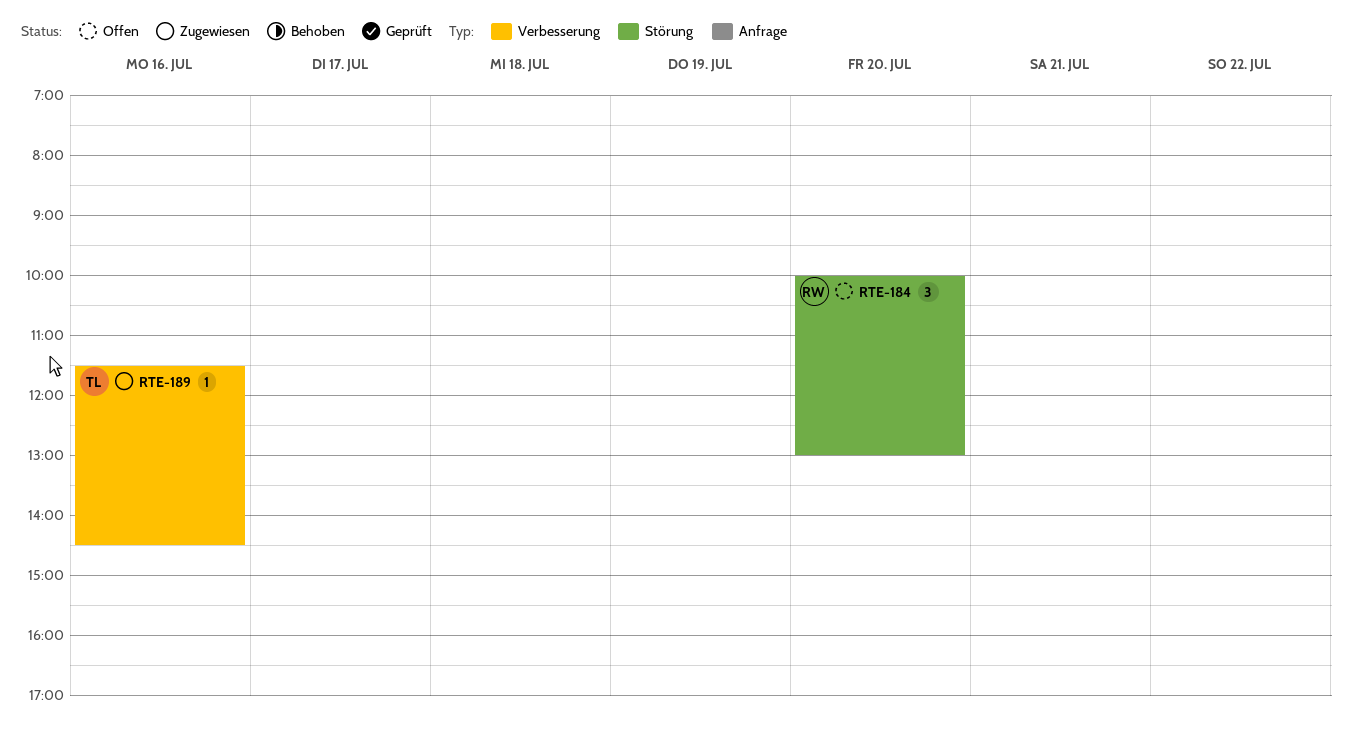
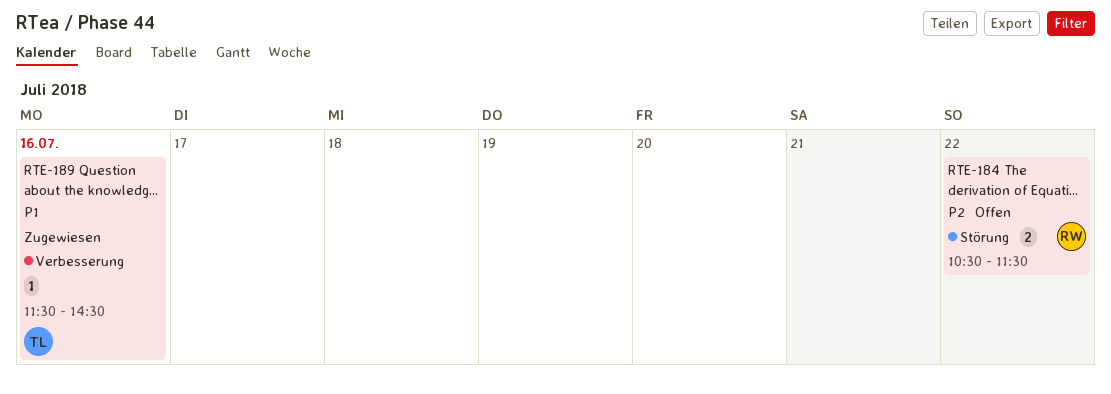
RTE-184, estimate: 3 -> 2
RTE-184, day: Jul 20 -> Jul 22
RTE-184, begins: 10:00 -> 10:30
RTE-184, ends: 13:00 -> 11:30

